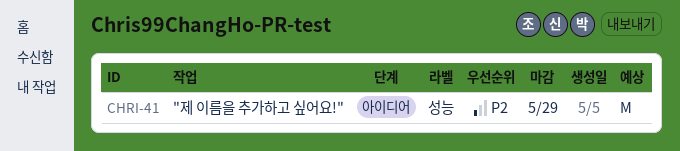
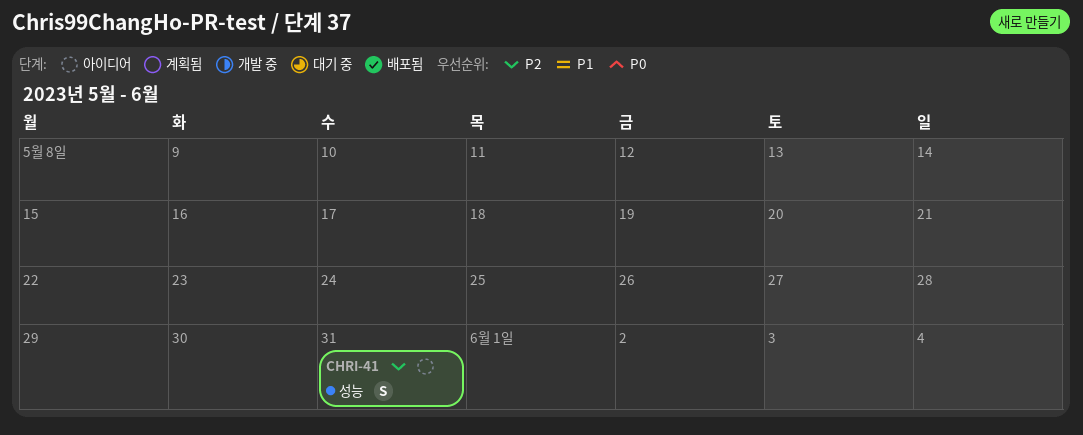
CHRI-41, estimate: M -> S
CHRI-41, due: May 29 -> May 31

